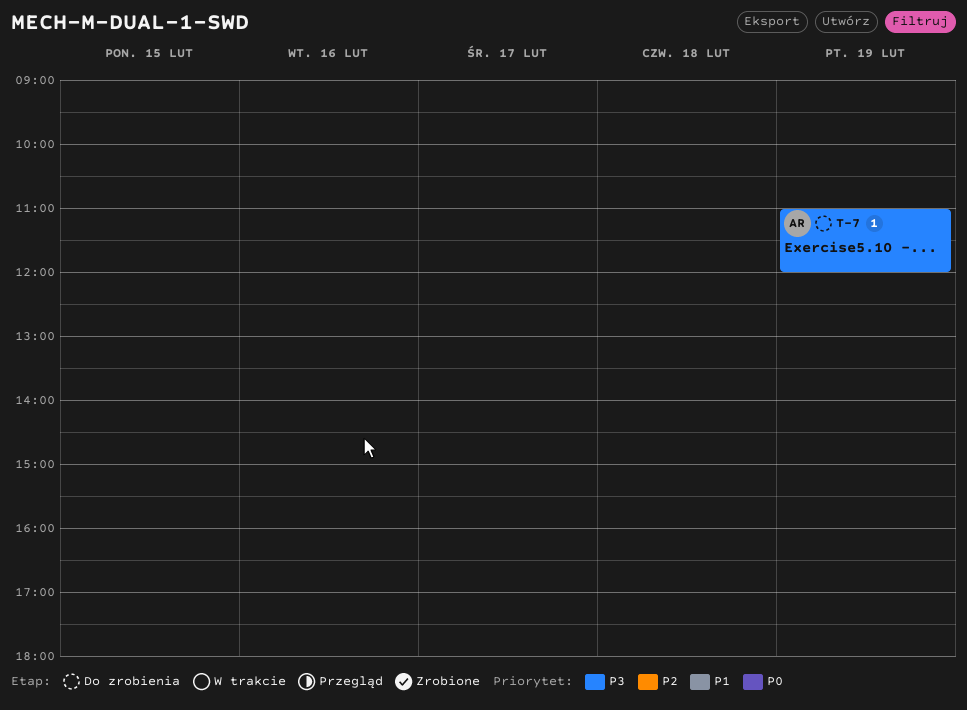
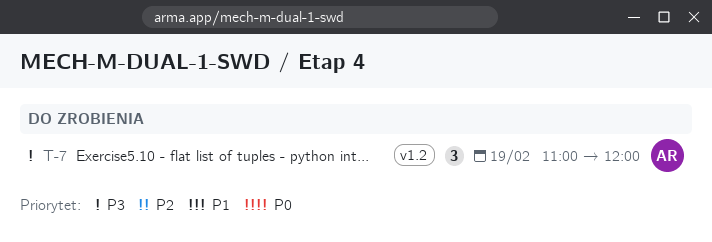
T-7, estimate: 1 -> 3

